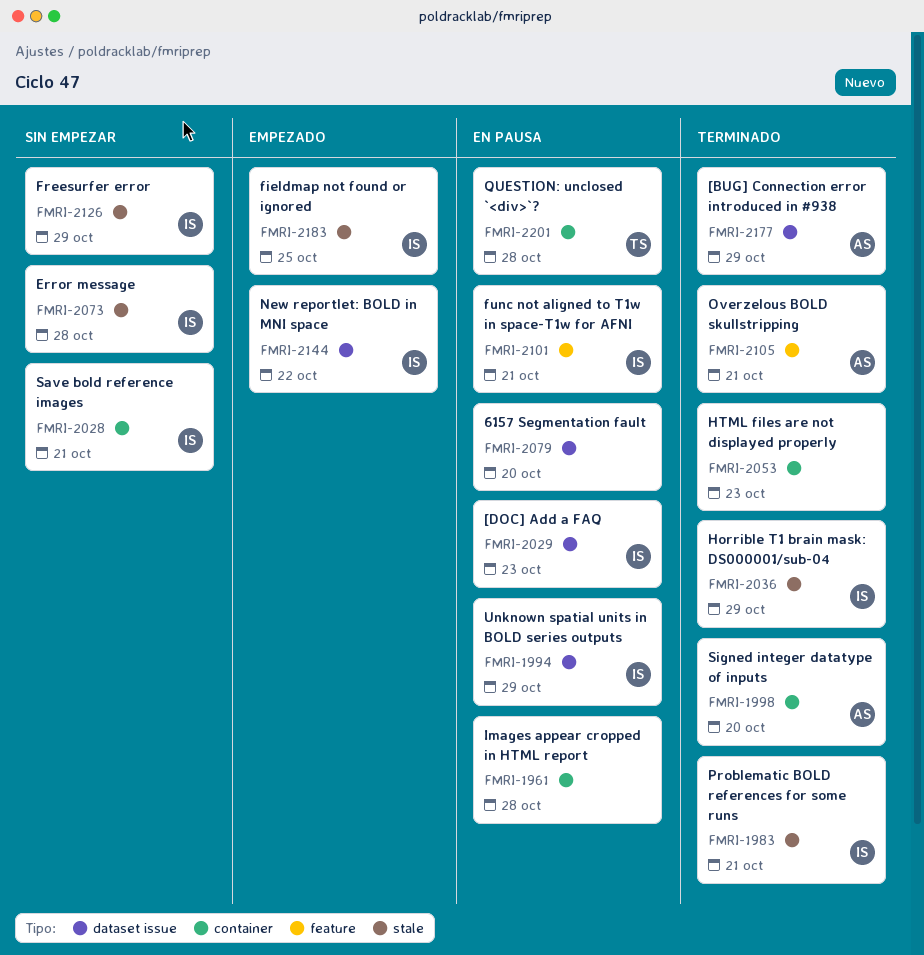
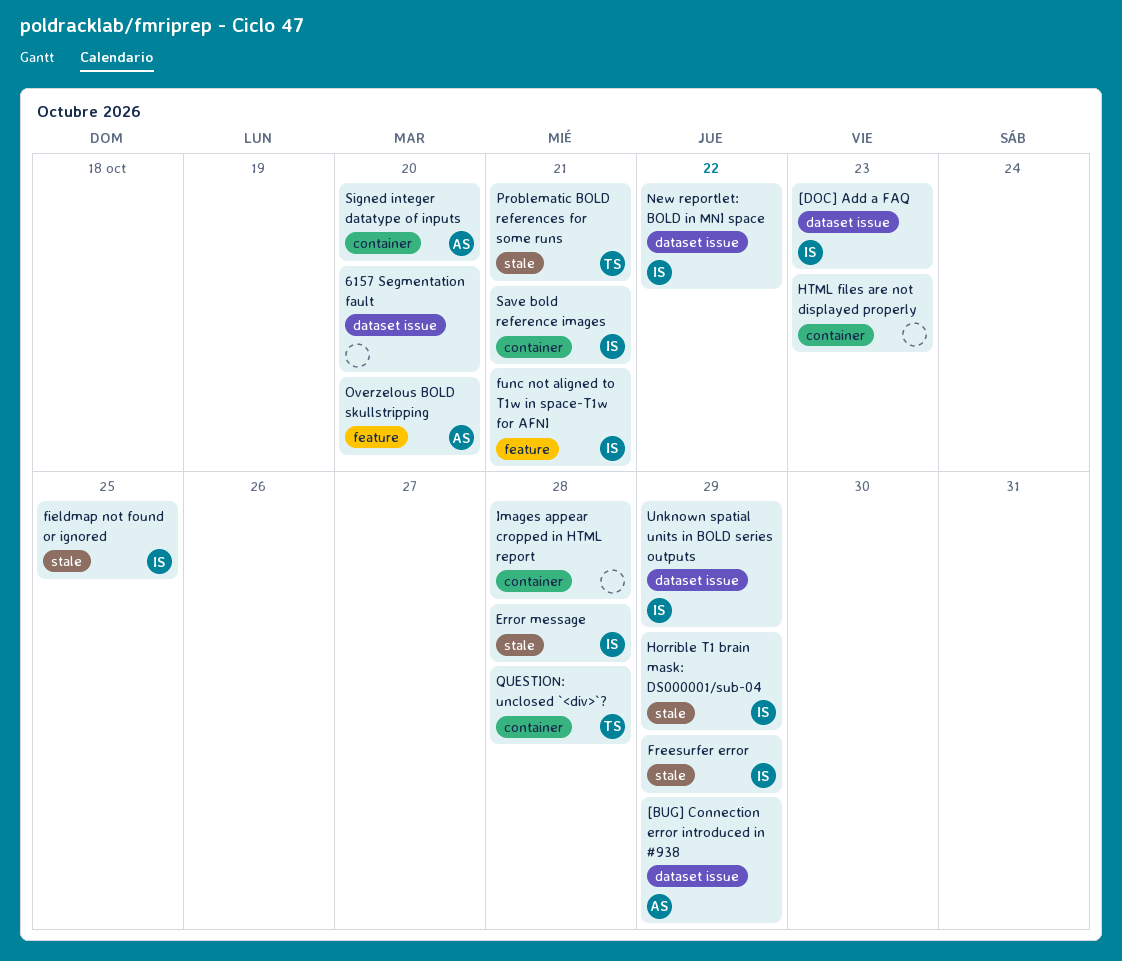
Overzelous BOLD skullstripping, due: Oct 21 -> Oct 20
Problematic BOLD references for some runs, owner: IS -> TS

